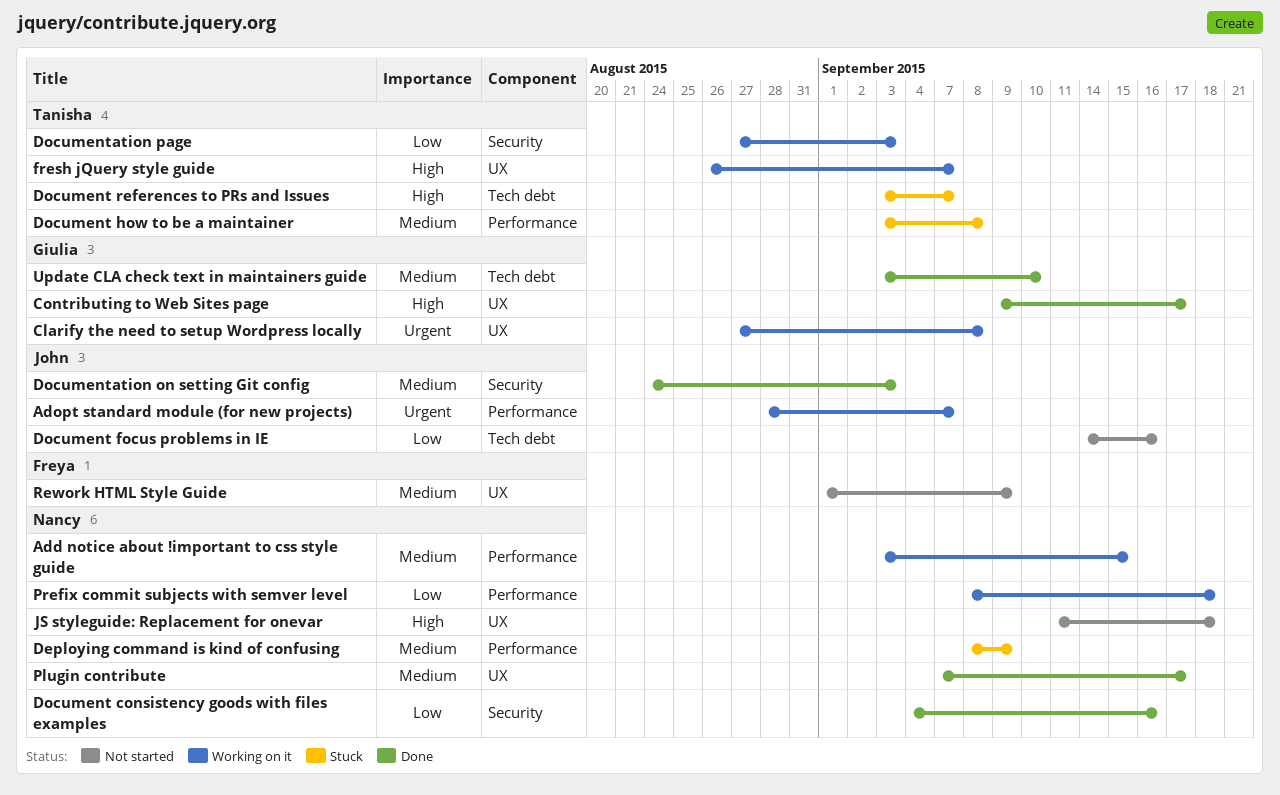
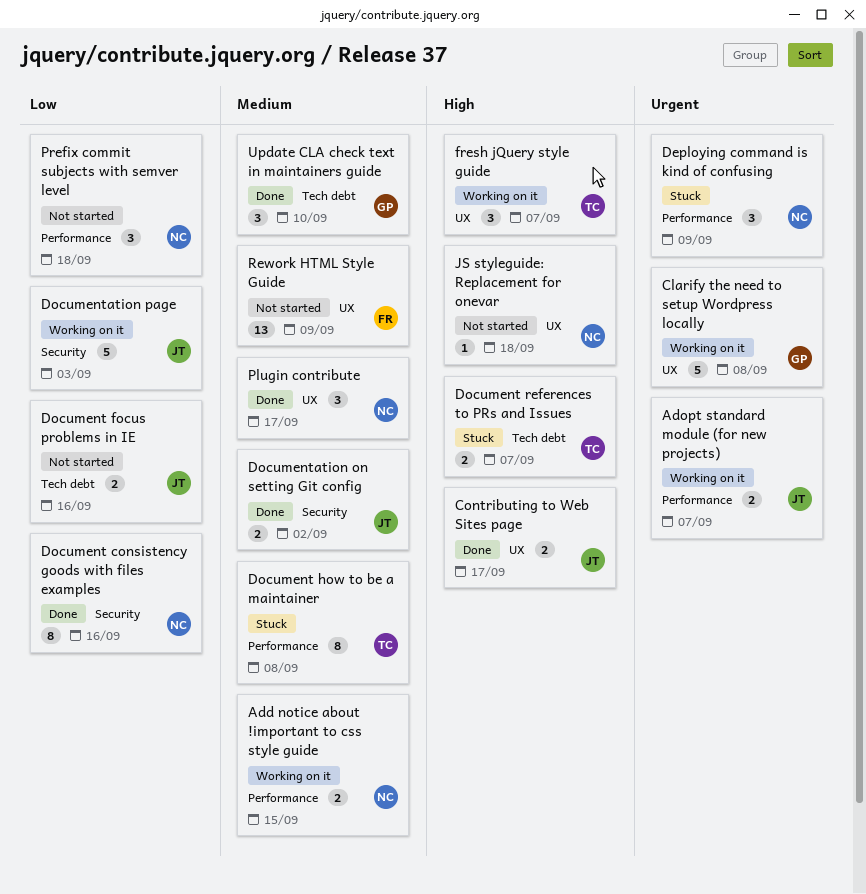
Contributing to Web Sites page, owner: Giulia -> John
Deploying command is kind of confusing, priority: Medium -> Urgent
Documentation on setting Git config, due: Sep 3 -> Sep 2
Documentation page, owner: Tanisha -> John
Prefix commit subjects with semver level, status: Working on it -> Not started

